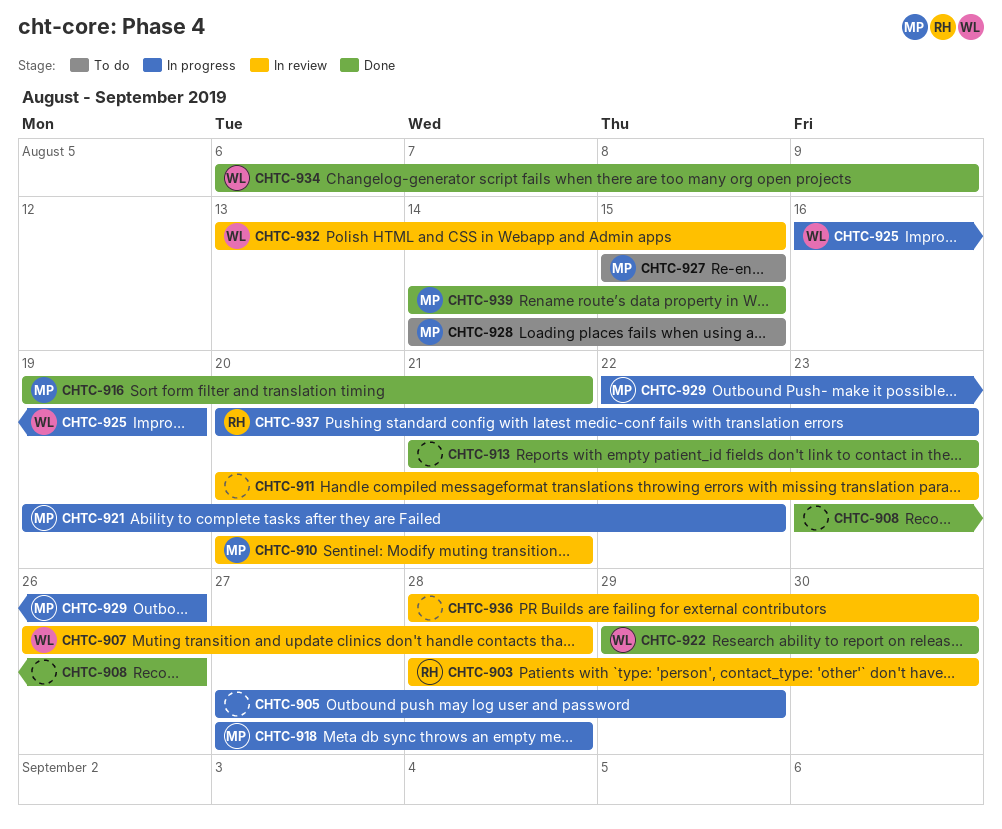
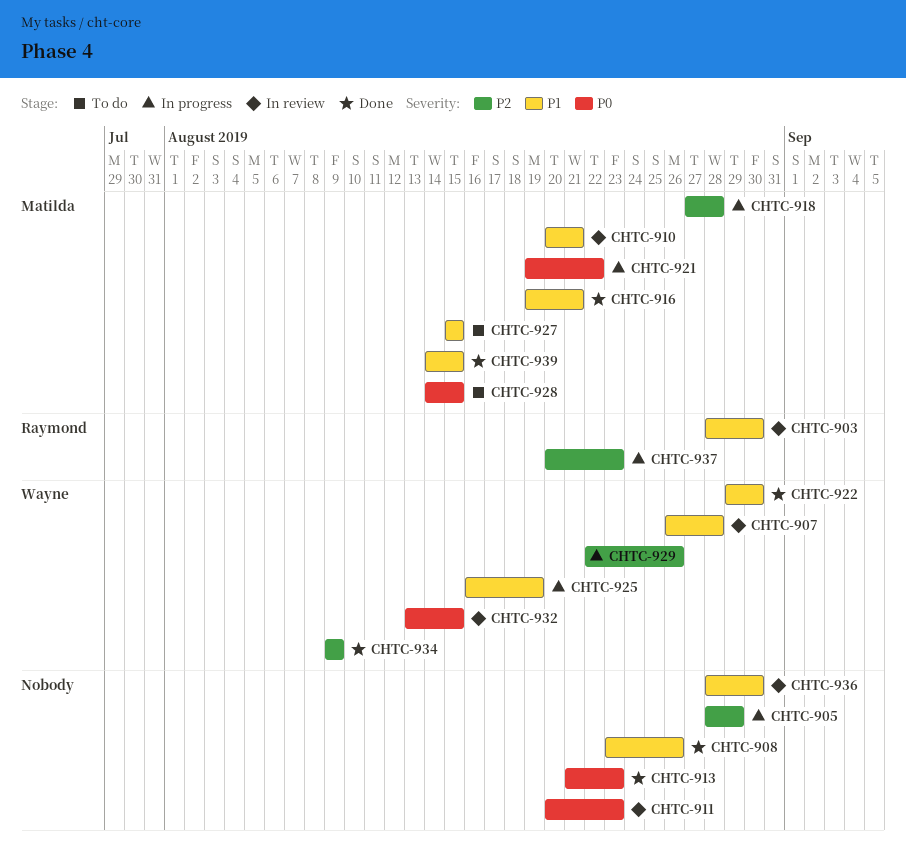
CHTC-905, start: Aug 27 -> Aug 28
CHTC-929, owner: Matilda -> Wayne
CHTC-934, start: Aug 6 -> Aug 9

